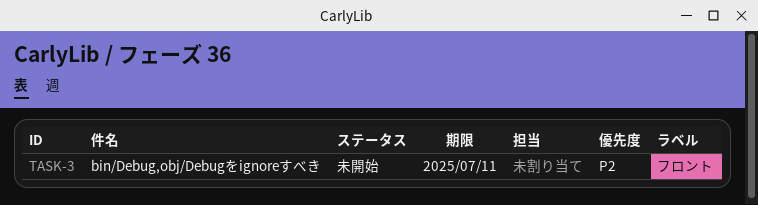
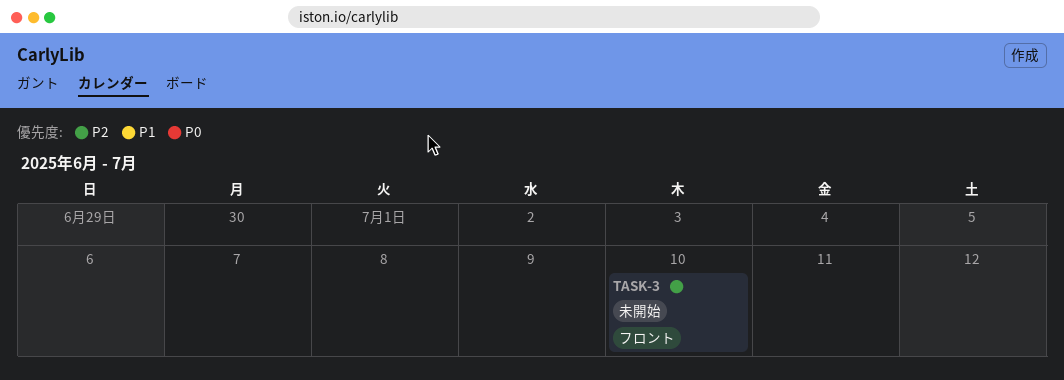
TASK-3, due: Jul 11 -> Jul 10

